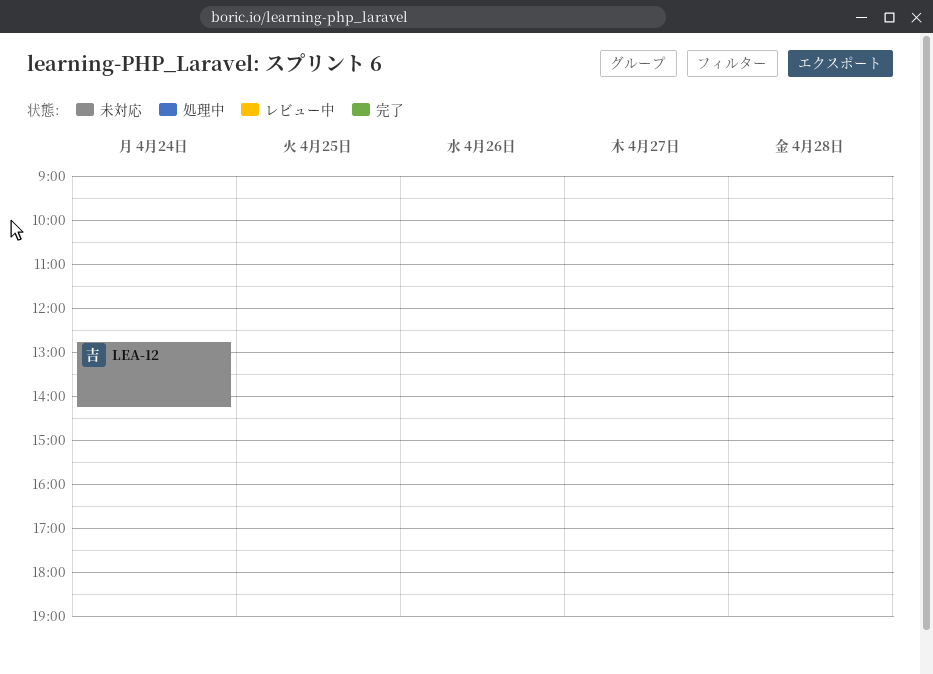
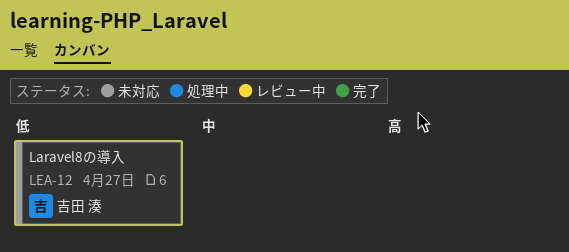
LEA-12, day: Apr 24 -> Apr 27

